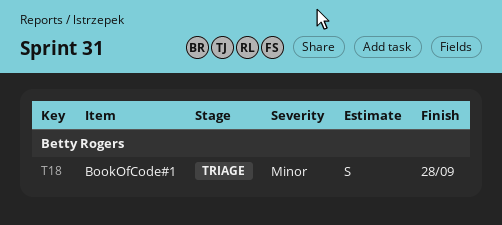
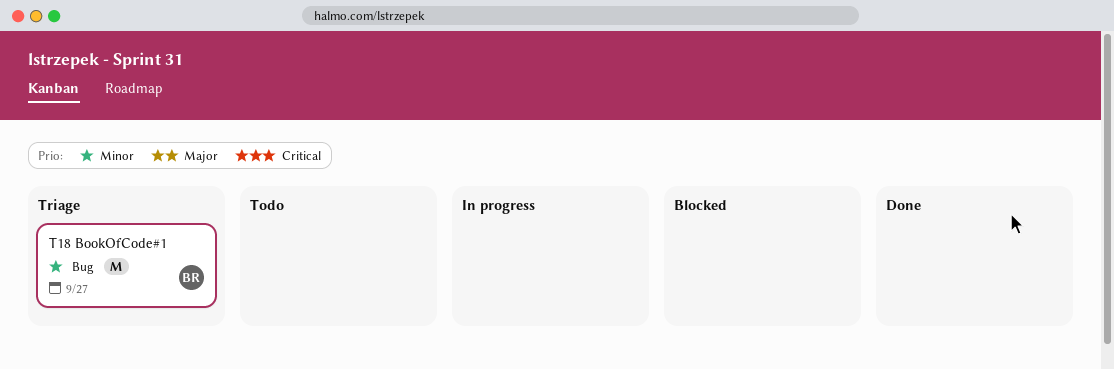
T18, estimate: S -> M
T18, due: Sep 28 -> Sep 27

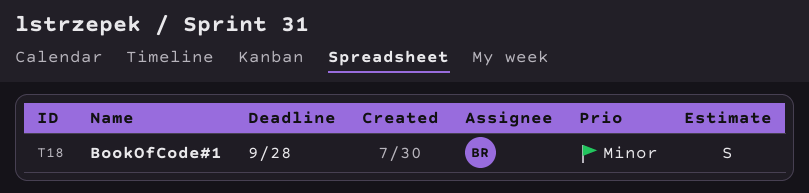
T18, estimate: M -> S
T18, due: Sep 27 -> Sep 28

